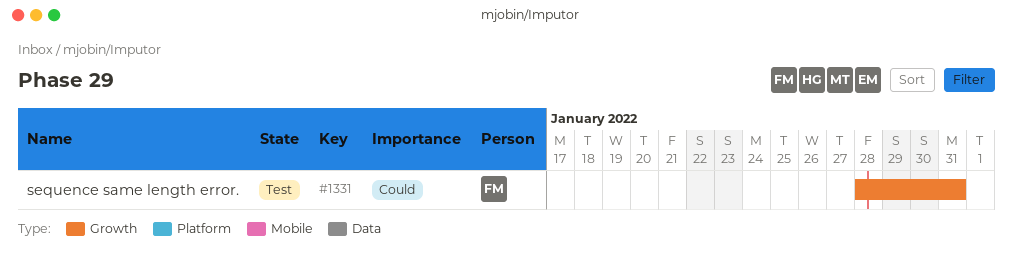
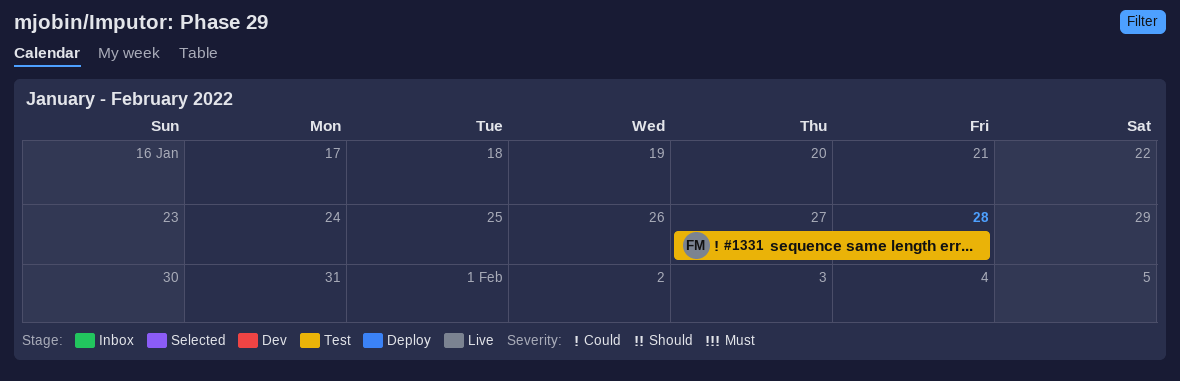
#1331, start: Jan 28 -> Jan 27
#1331, due: Jan 31 -> Jan 28

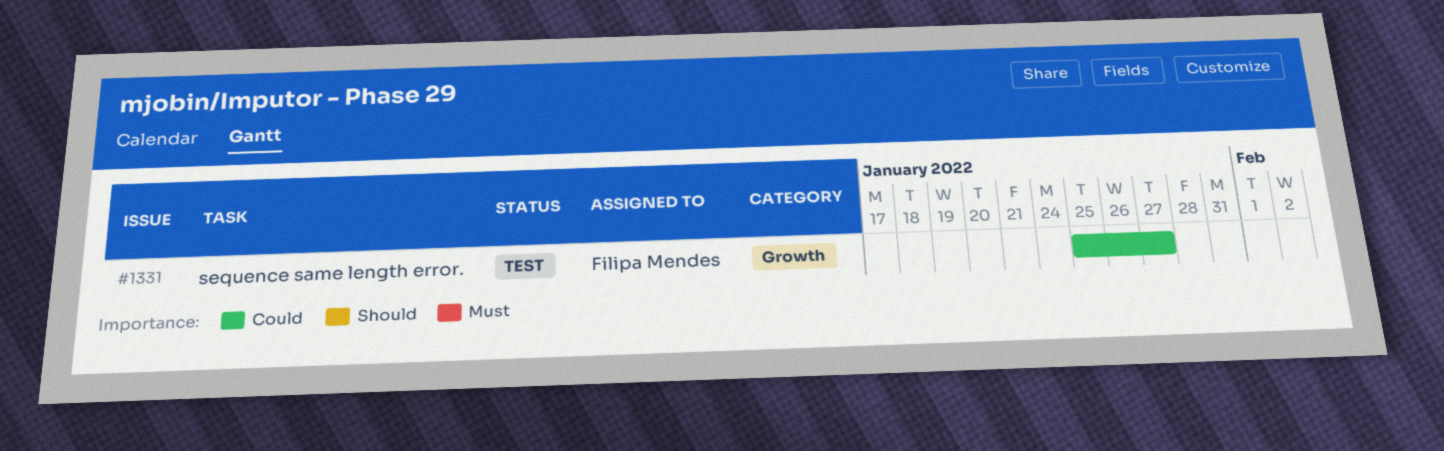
#1331, start: Jan 27 -> Jan 25
#1331, due: Jan 28 -> Jan 27

